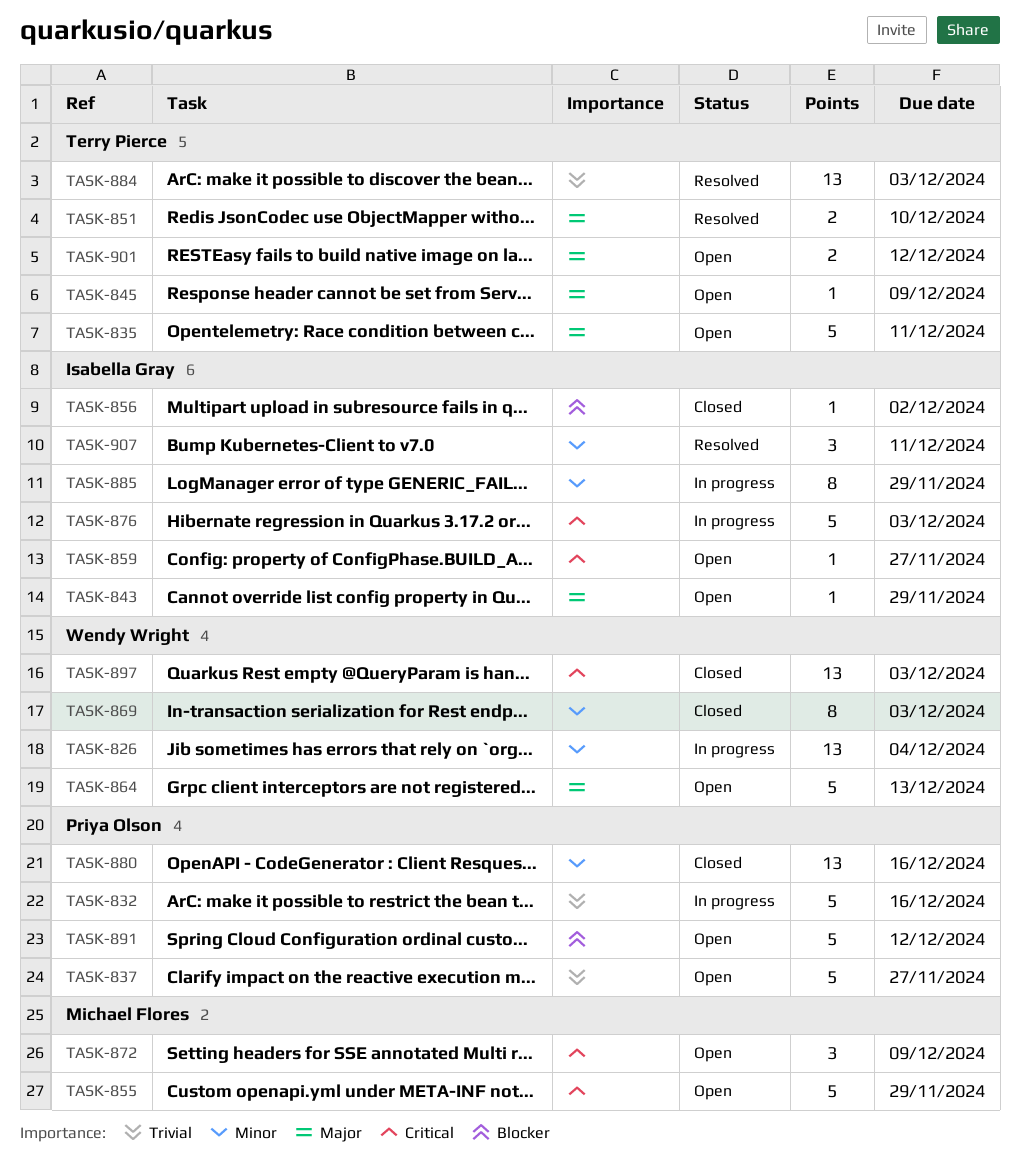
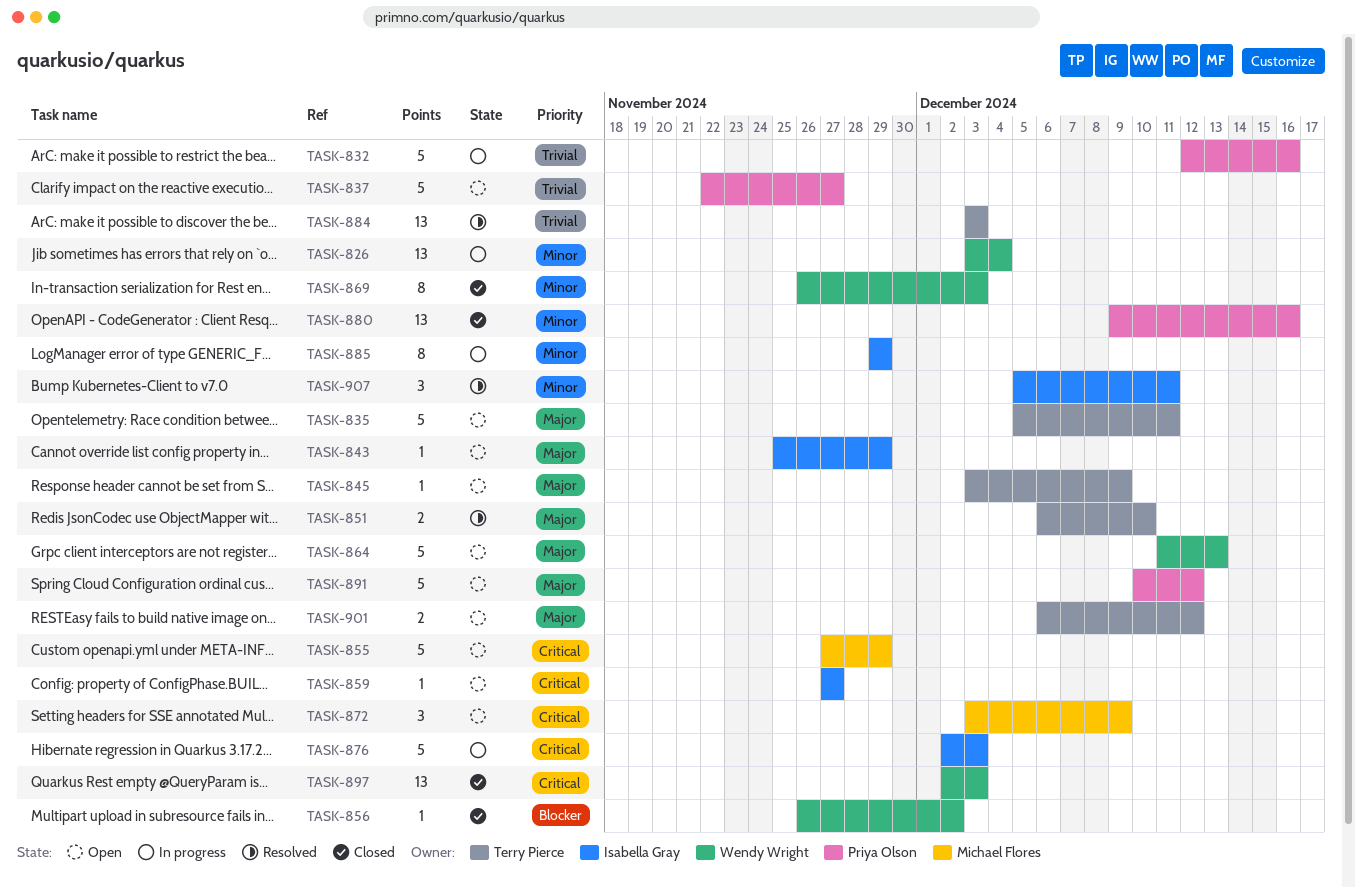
TASK-856, owner: Isabella Gray -> Wendy Wright
TASK-891, priority: Blocker -> Major

